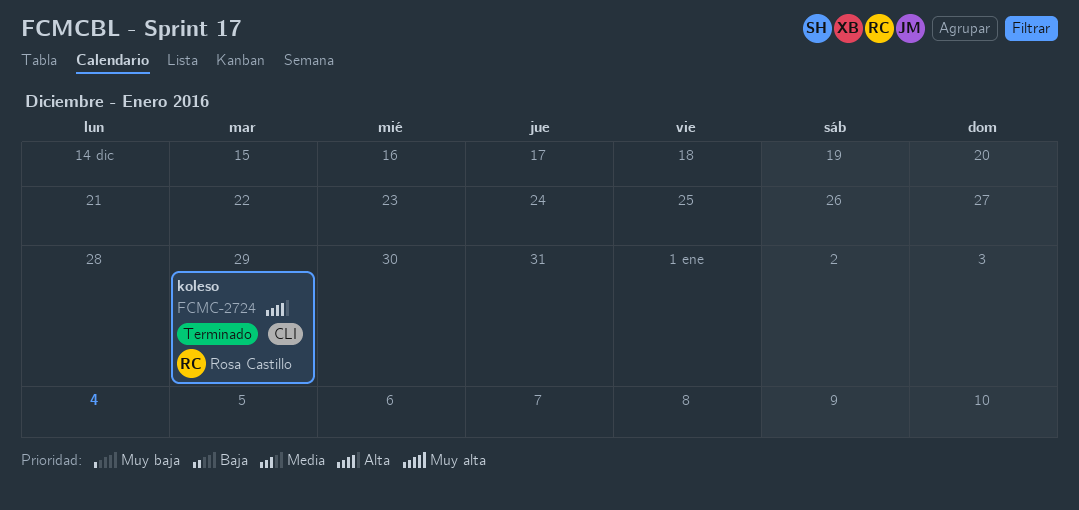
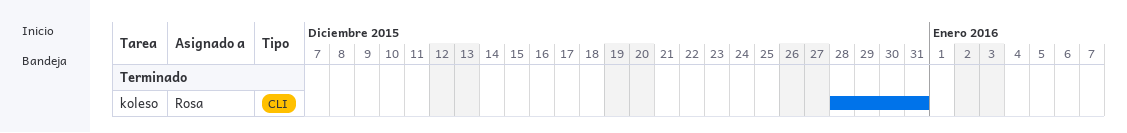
koleso, due: Dec 29 -> Dec 31

